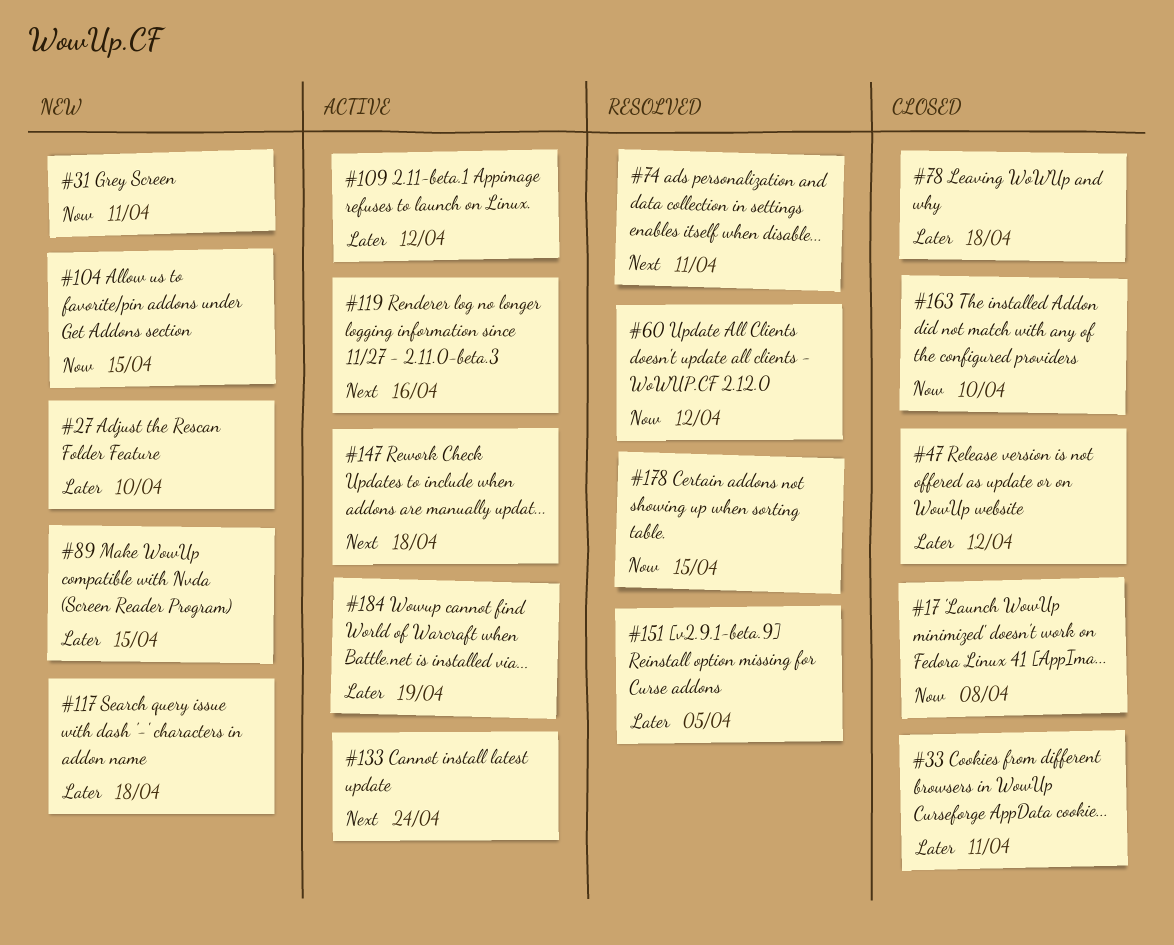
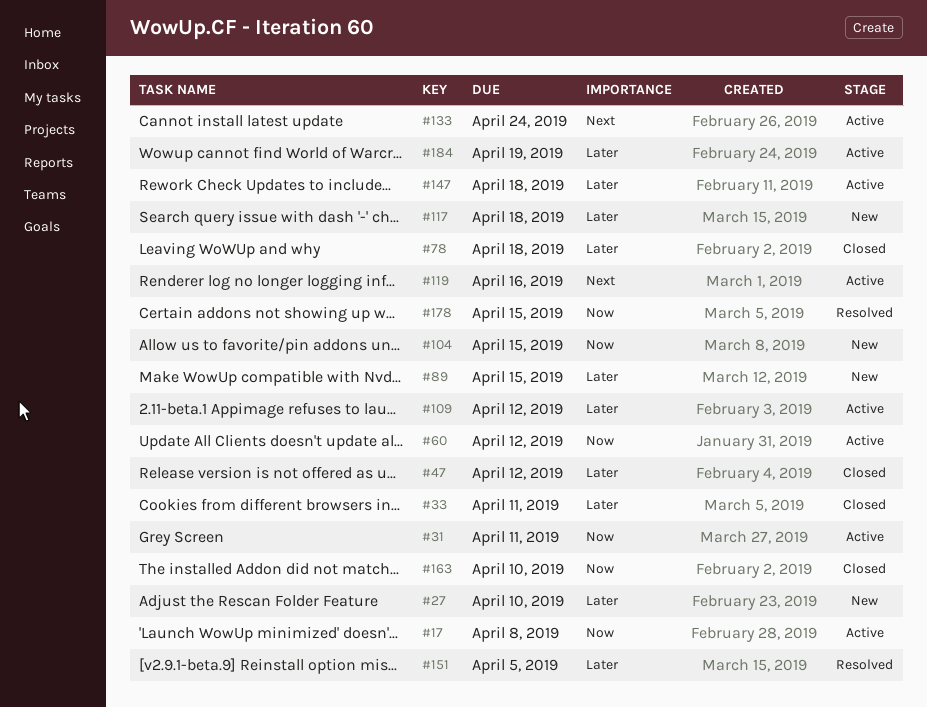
#17, status: Closed -> Active
#31, status: New -> Active
#60, status: Resolved -> Active
#74: present -> none
#147, priority: Next -> Later

